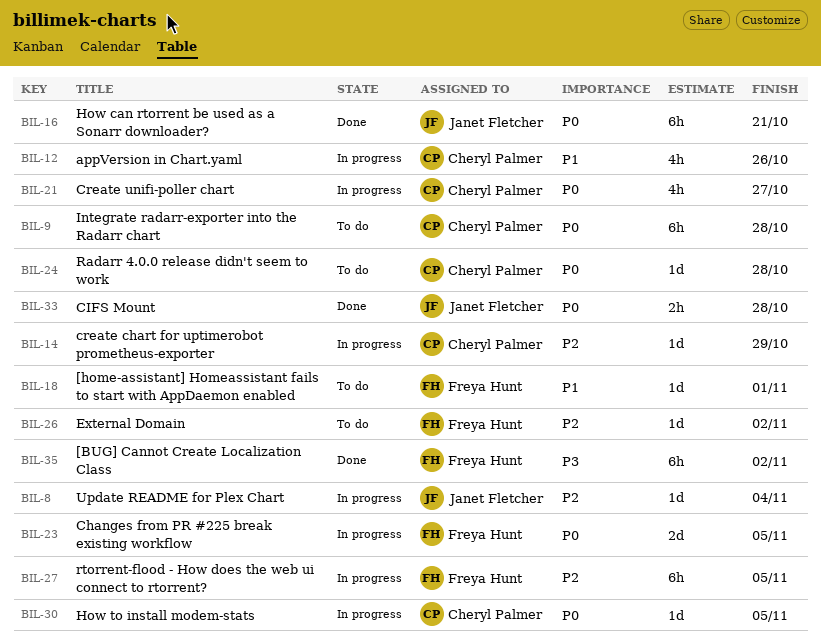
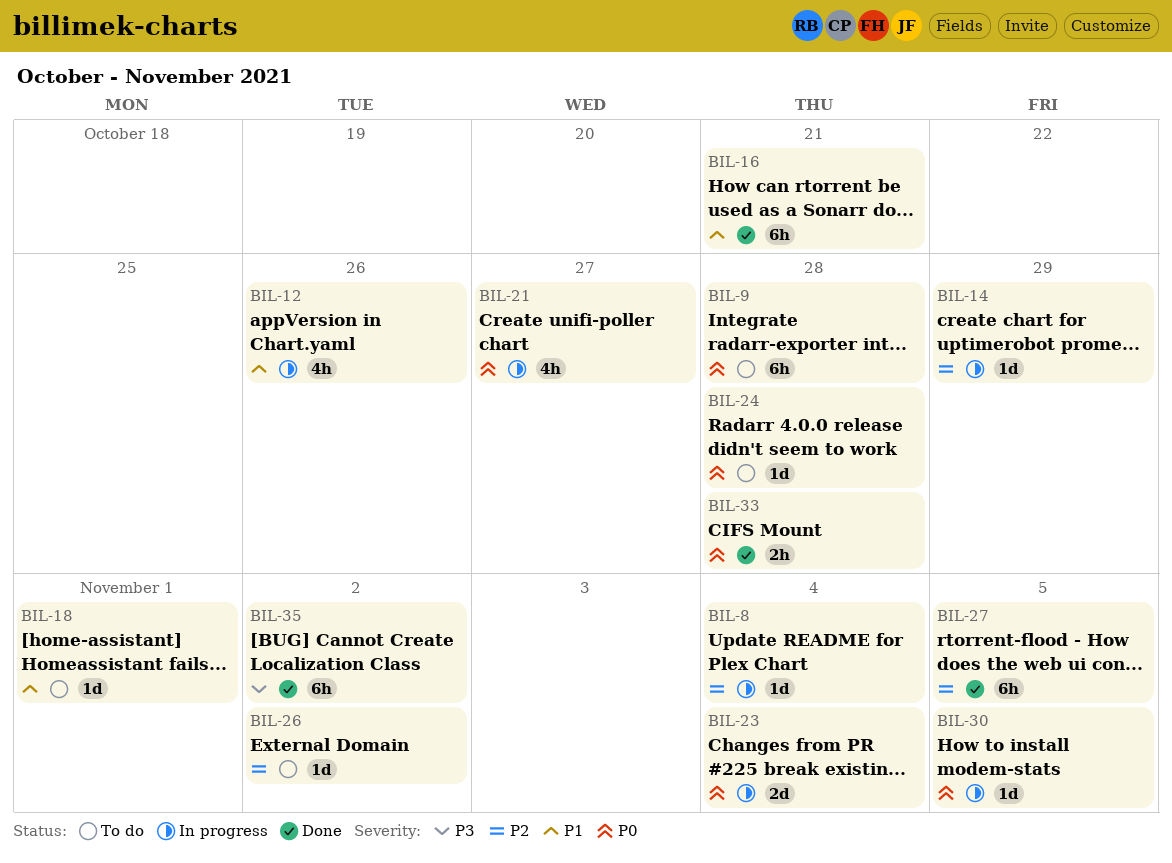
BIL-16, priority: P0 -> P1
BIL-23, due: Nov 5 -> Nov 4
BIL-27, status: In progress -> Done

